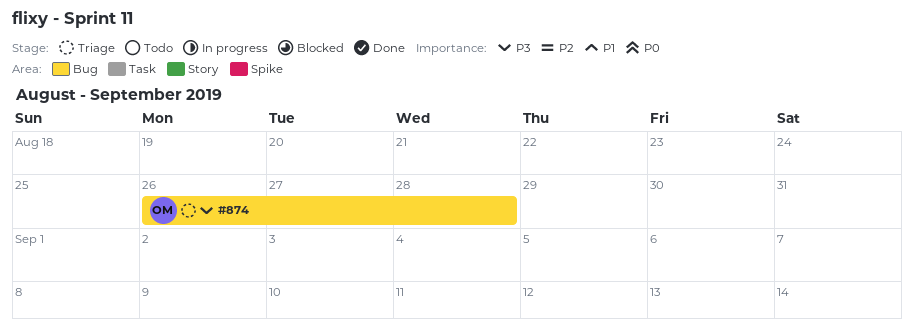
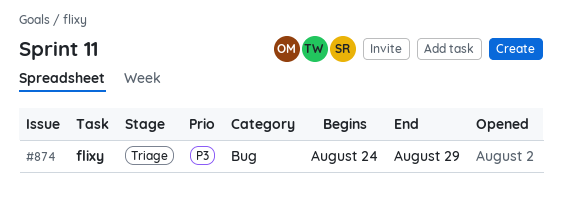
#874, start: Aug 26 -> Aug 24
#874, due: Aug 28 -> Aug 29

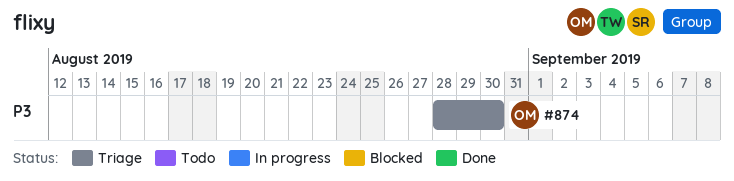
#874, start: Aug 24 -> Aug 28
#874, due: Aug 29 -> Aug 30

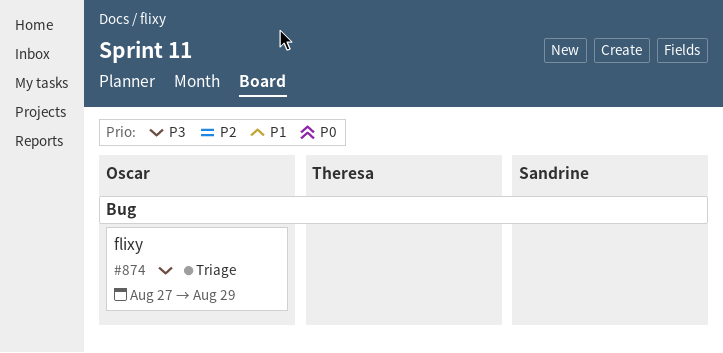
#874, start: Aug 28 -> Aug 27
#874, due: Aug 30 -> Aug 29

